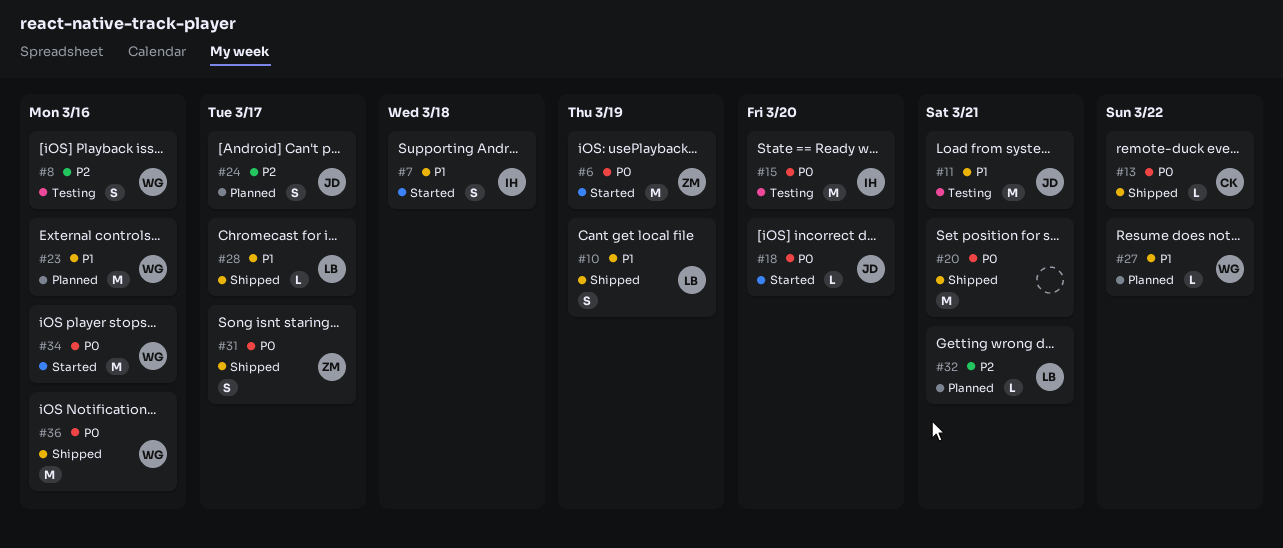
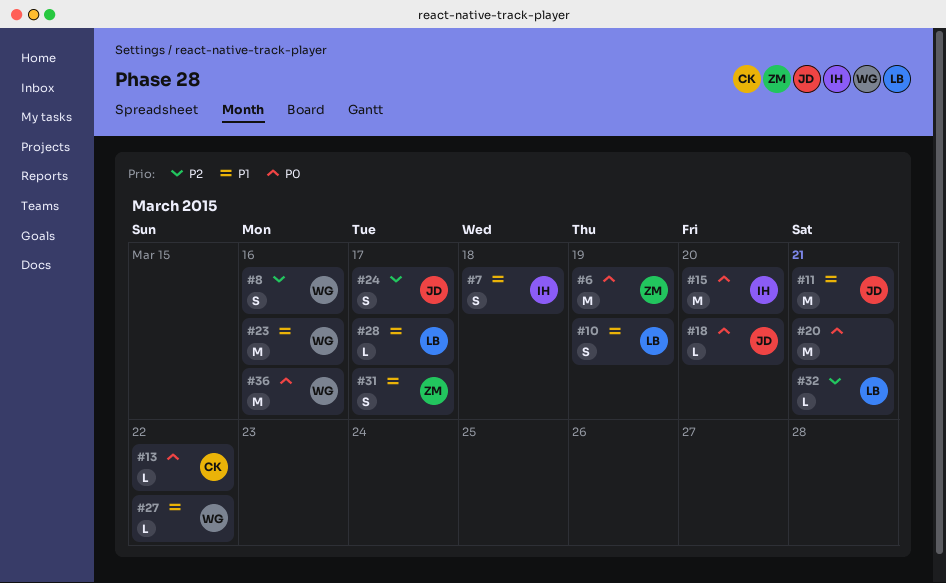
#31, priority: P0 -> P1
#34: present -> none

